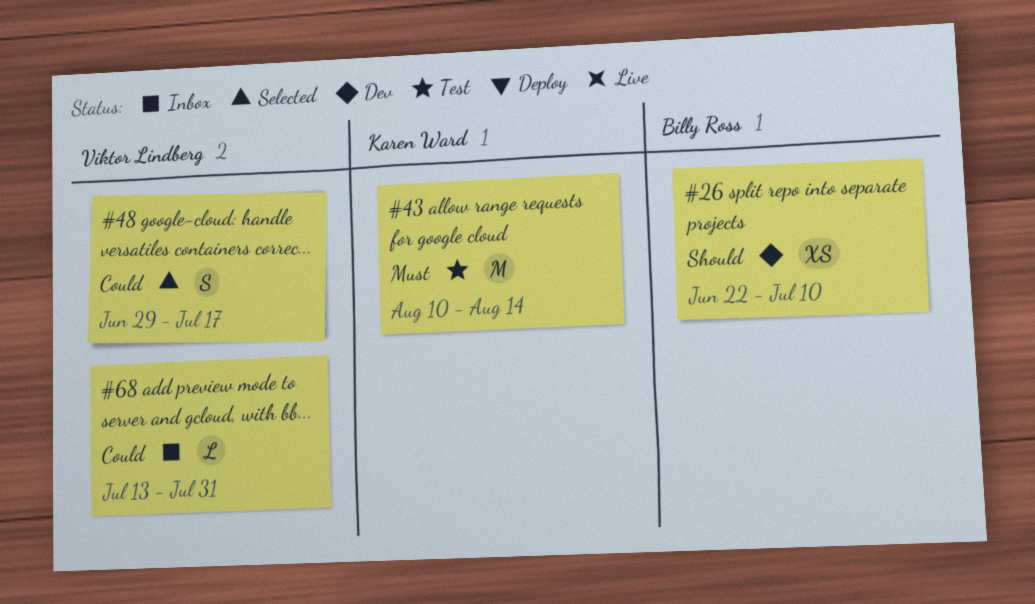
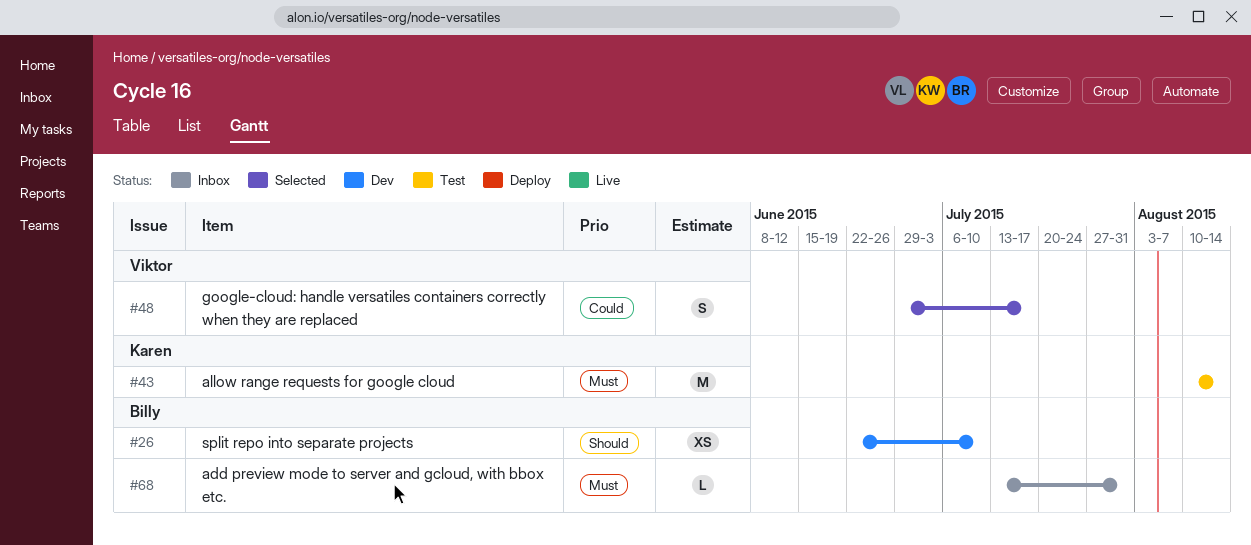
#68, owner: Viktor Lindberg -> Billy Ross
#68, priority: Could -> Must

